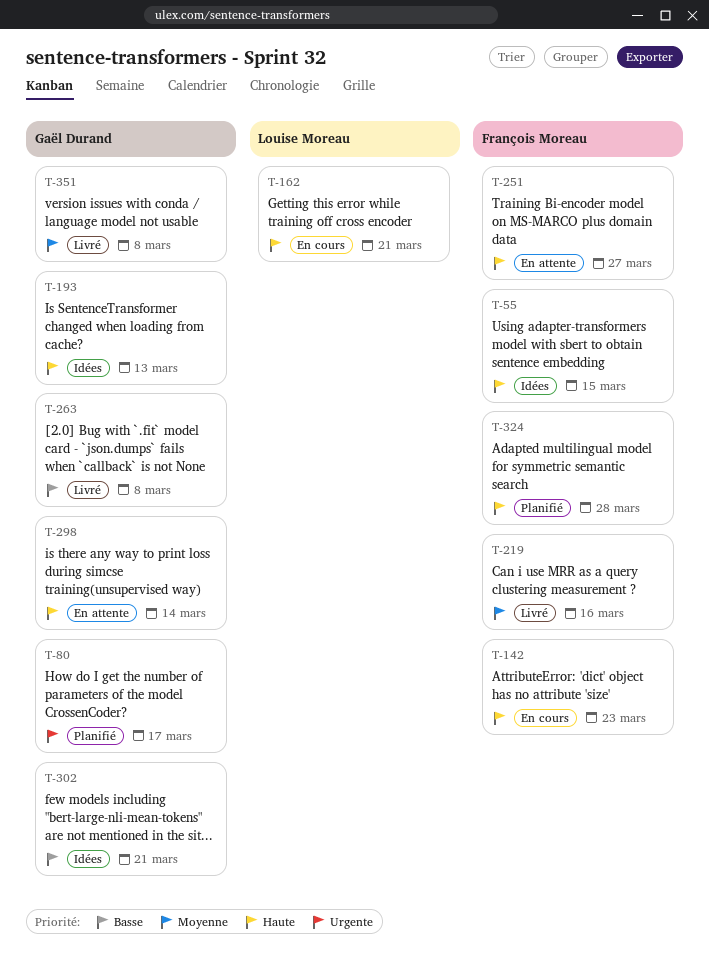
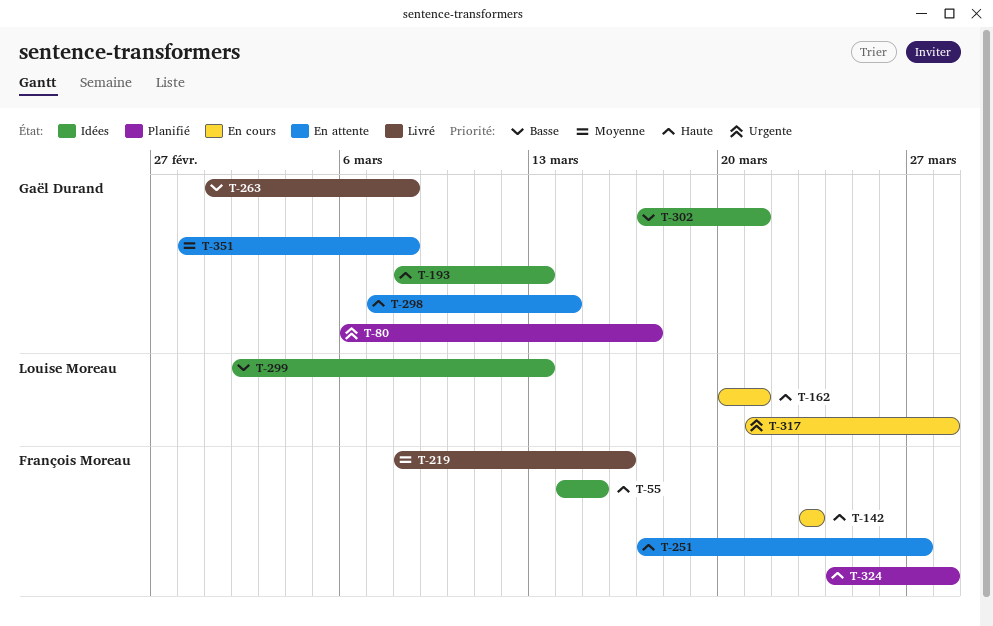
T-299: none -> present
T-317: none -> present
T-351, status: Livré -> En attente

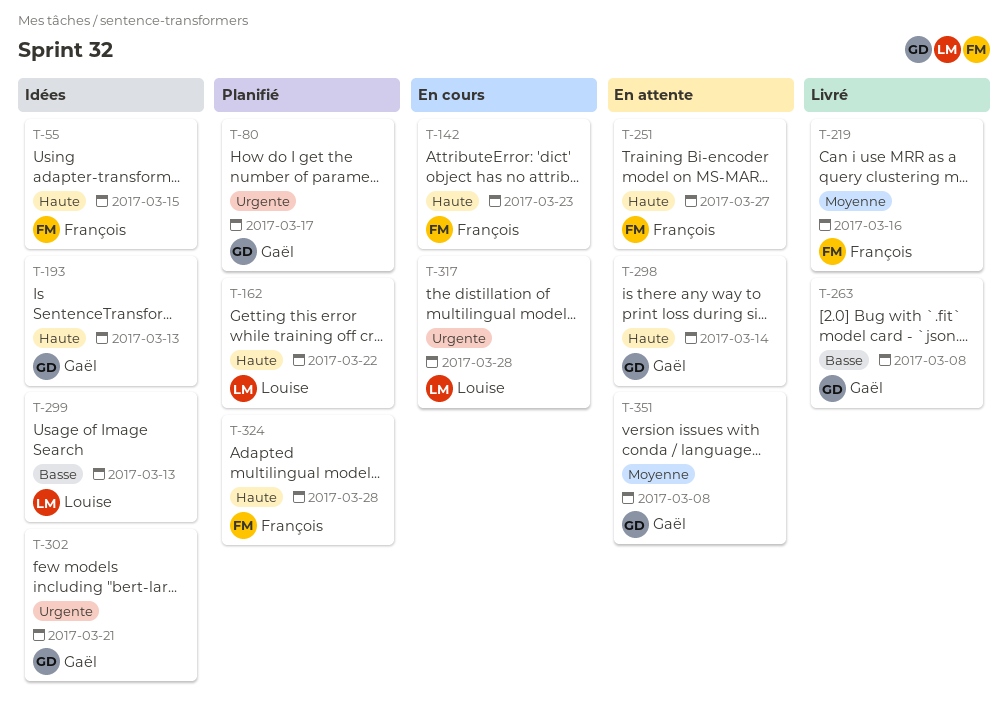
T-162, status: En cours -> Planifié
T-162, due: Mar 21 -> Mar 22
T-302, priority: Basse -> Urgente

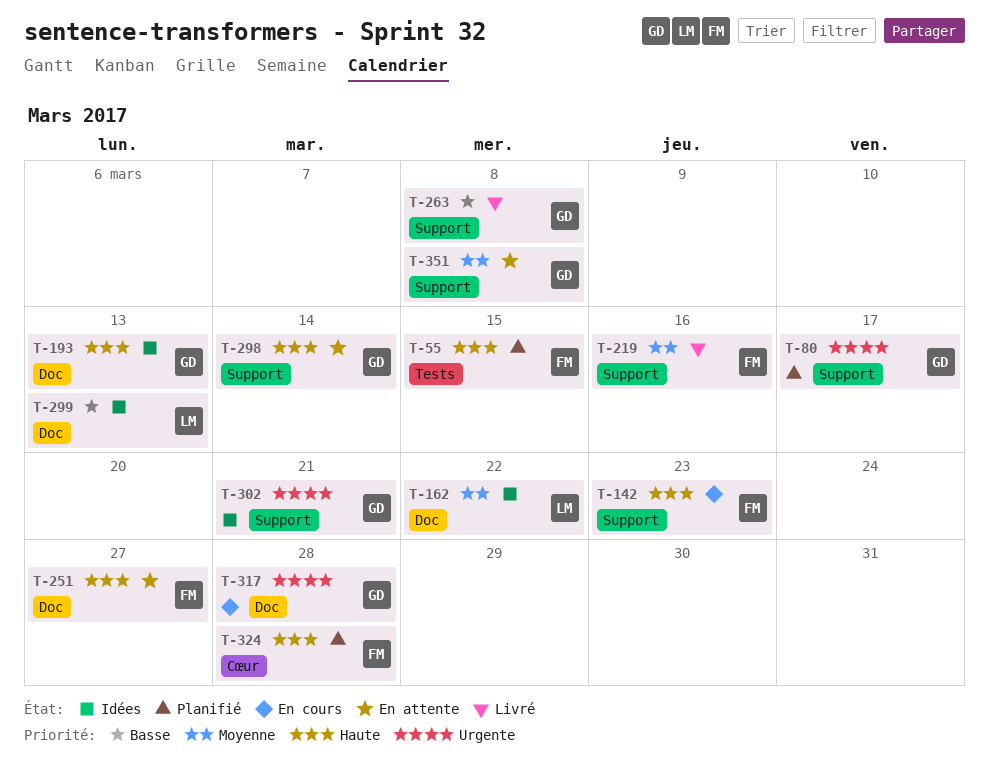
T-55, status: Idées -> Planifié
T-162, status: Planifié -> Idées
T-162, priority: Haute -> Moyenne
T-317, owner: Louise -> Gaël

